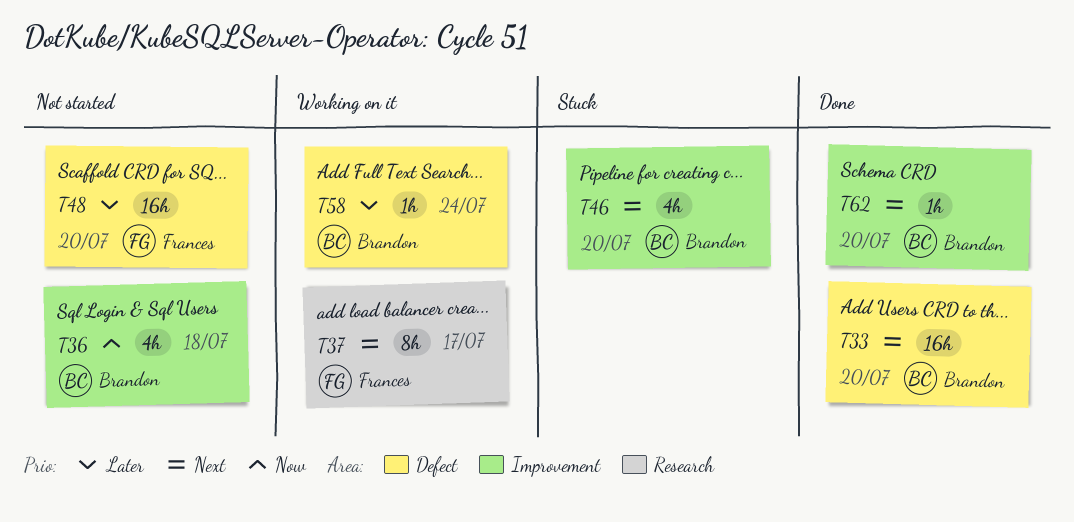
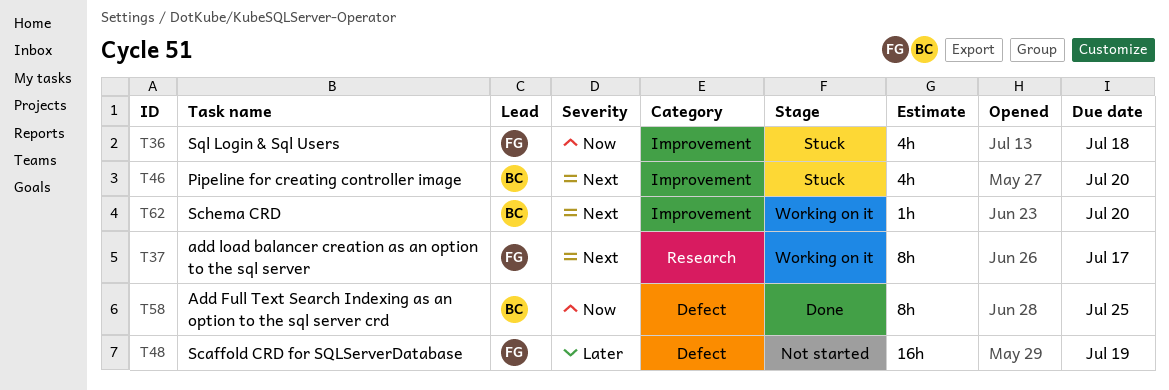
T33: present -> none
T36, status: Not started -> Stuck
T36, owner: Brandon -> Frances
T48, due: Jul 20 -> Jul 19
T58, status: Working on it -> Done
T58, priority: Later -> Now
T58, estimate: 1h -> 8h
T58, due: Jul 24 -> Jul 25
T62, status: Done -> Working on it

